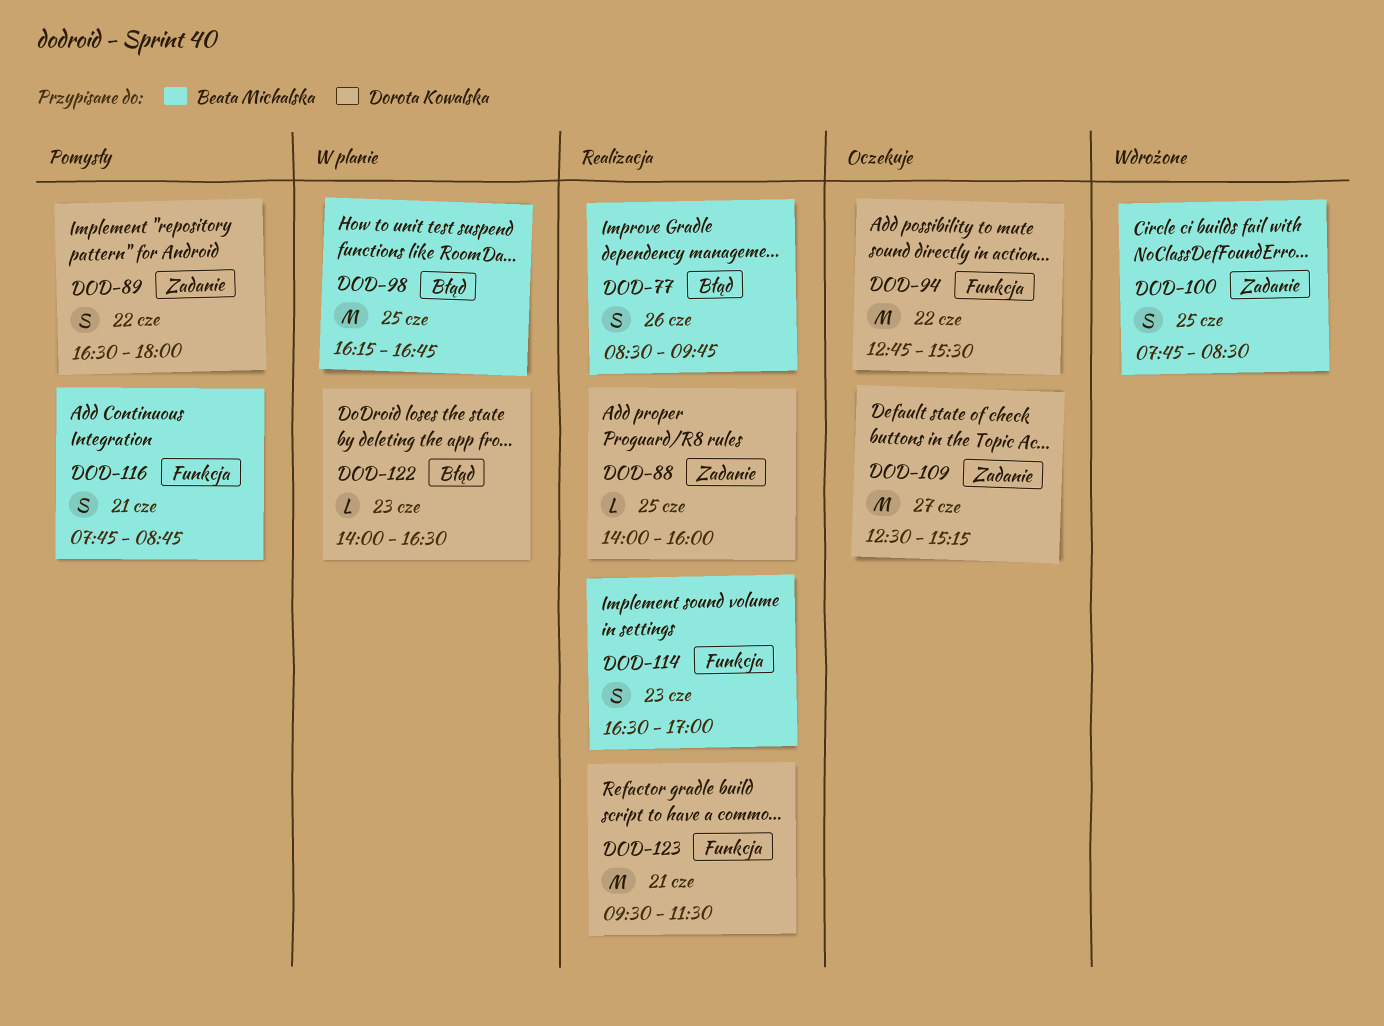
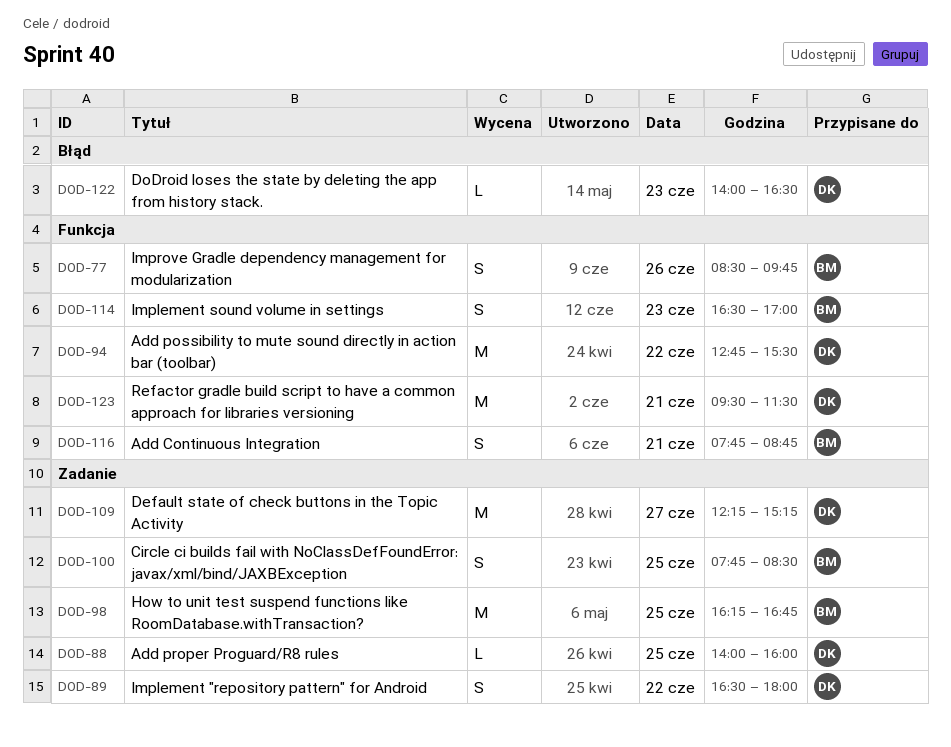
DOD-77, label: Błąd -> Funkcja
DOD-98, label: Błąd -> Zadanie
DOD-109, begins: 12:30 -> 12:15

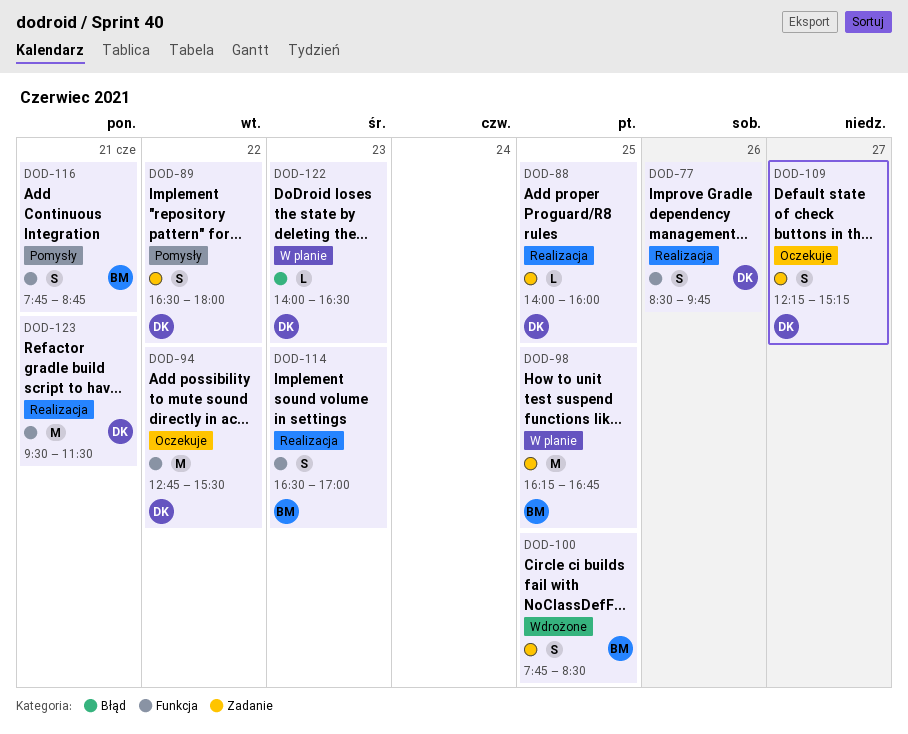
DOD-77, owner: BM -> DK
DOD-109, estimate: M -> S

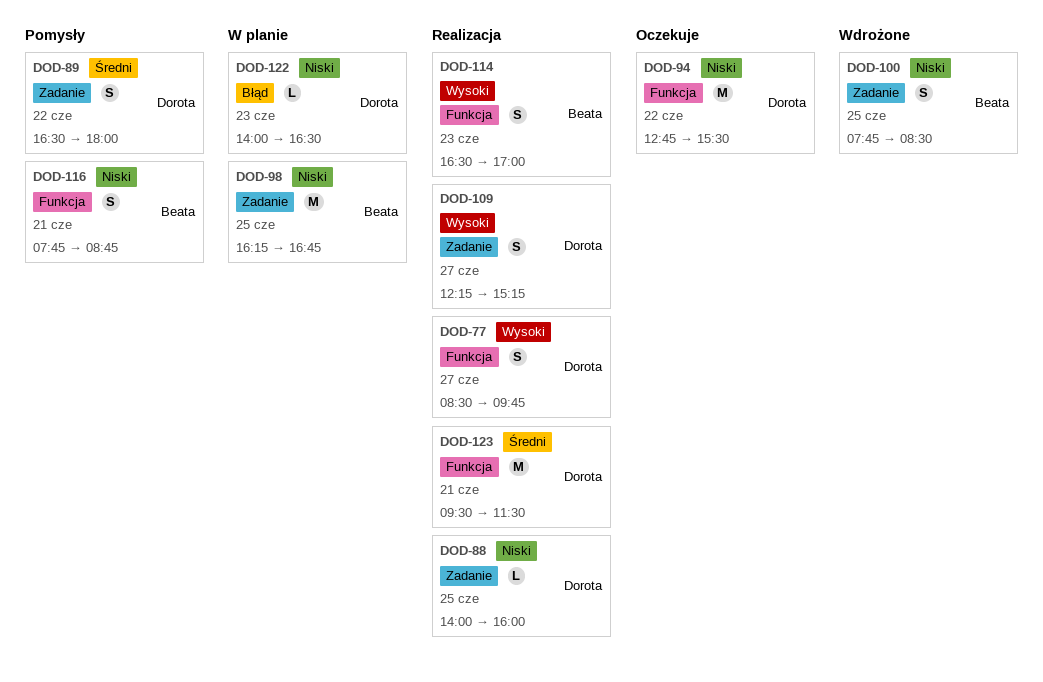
DOD-77, day: Jun 26 -> Jun 27
DOD-109, status: Oczekuje -> Realizacja

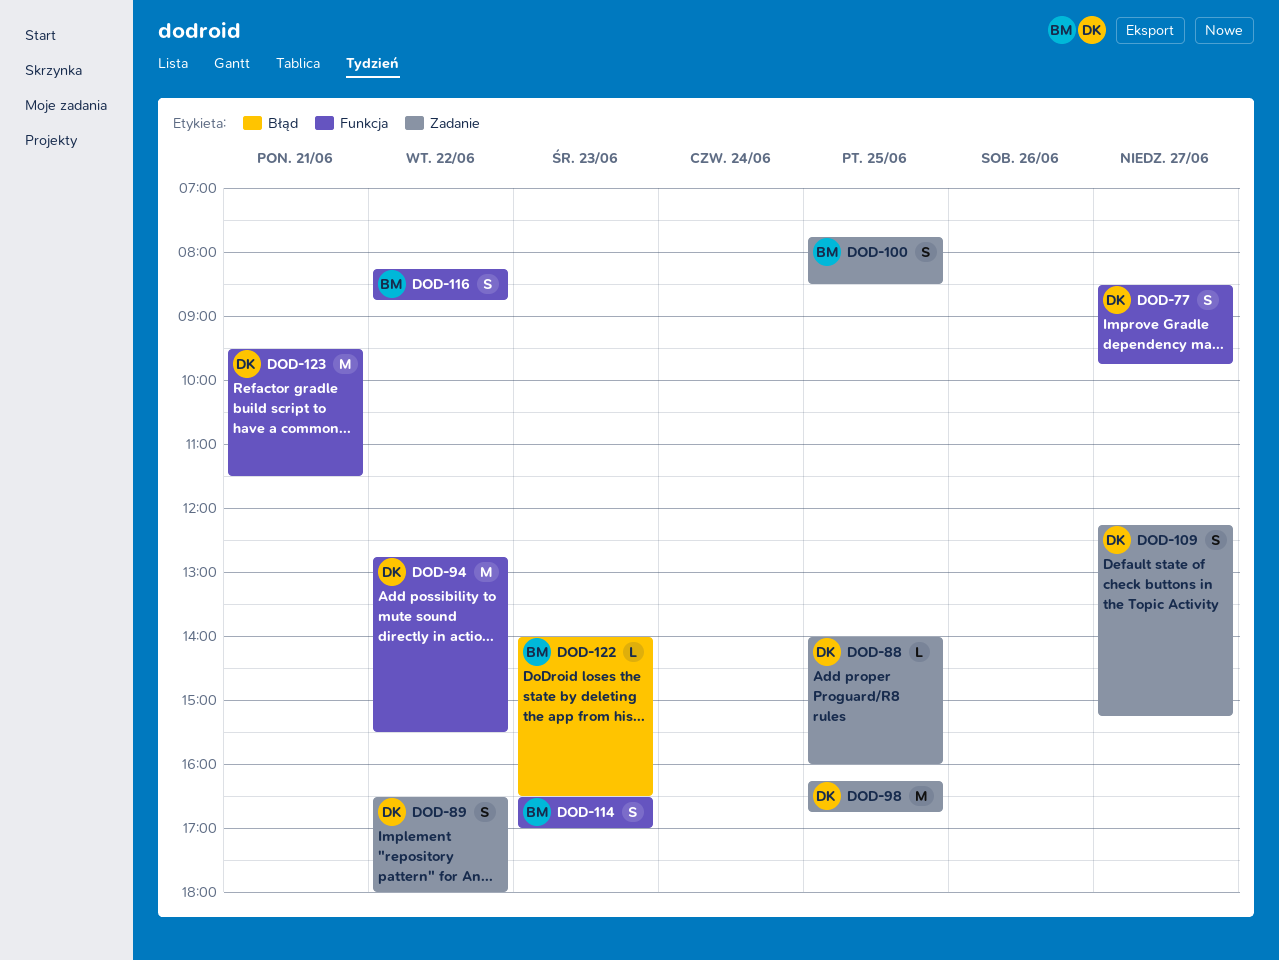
DOD-98, owner: Beata -> Dorota
DOD-116, day: Jun 21 -> Jun 22
DOD-116, begins: 07:45 -> 08:15
DOD-122, owner: Dorota -> Beata

